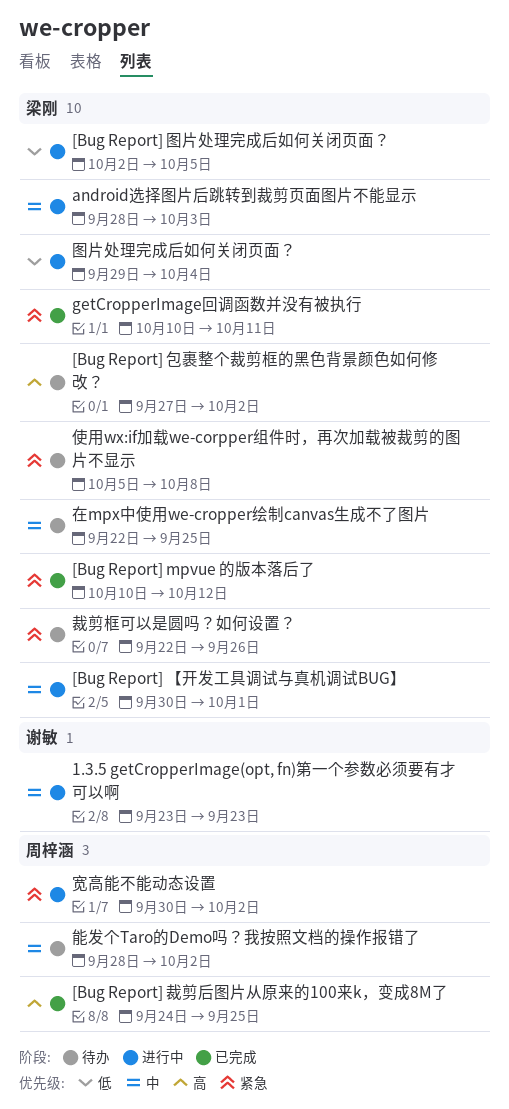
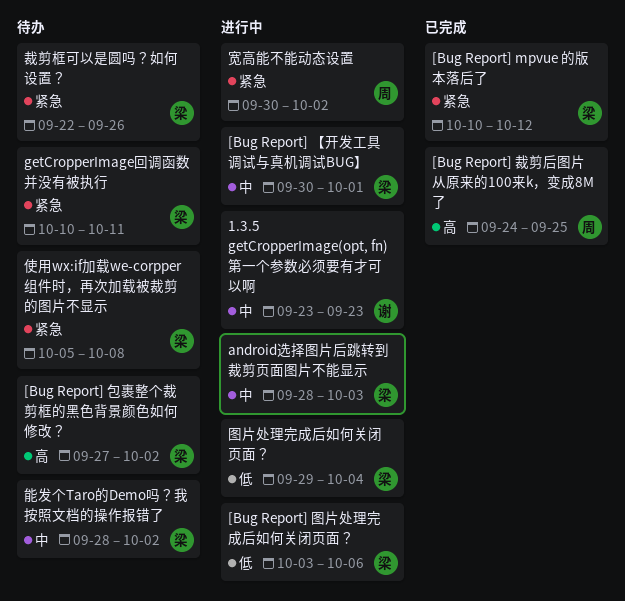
[Bug Report] 图片处理完成后如何关闭页面？, start: Oct 2 -> Oct 3
[Bug Report] 图片处理完成后如何关闭页面？, due: Oct 5 -> Oct 6
getCropperImage回调函数并没有被执行, status: 已完成 -> 待办
在mpx中使用we-cropper绘制canvas生成不了图片: present -> none
能发个Taro的Demo吗？我按照文档的操作报错了, owner: 周梓涵 -> 梁刚

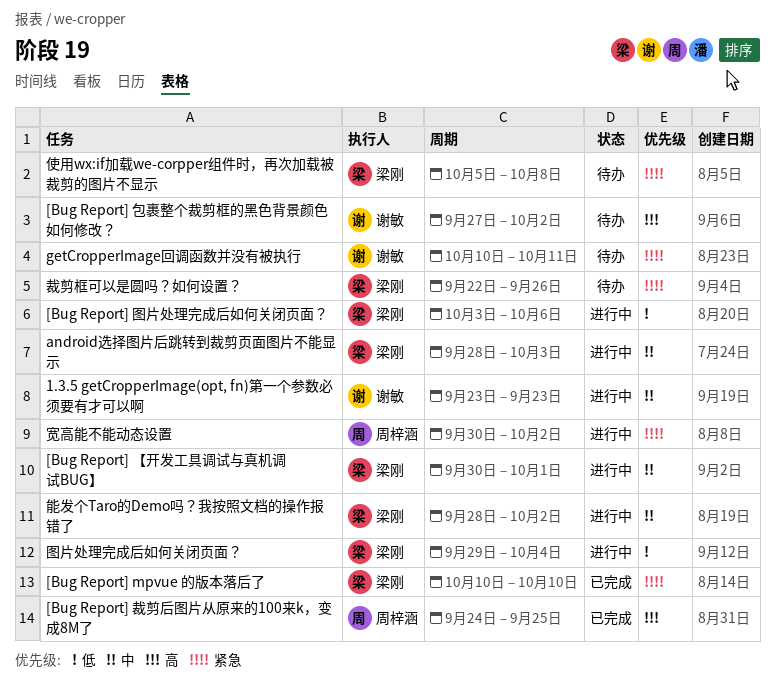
[Bug Report] mpvue 的版本落后了, due: Oct 12 -> Oct 10
[Bug Report] 包裹整个裁剪框的黑色背景颜色如何修改？, owner: 梁刚 -> 谢敏
getCropperImage回调函数并没有被执行, owner: 梁刚 -> 谢敏
能发个Taro的Demo吗？我按照文档的操作报错了, status: 待办 -> 进行中

